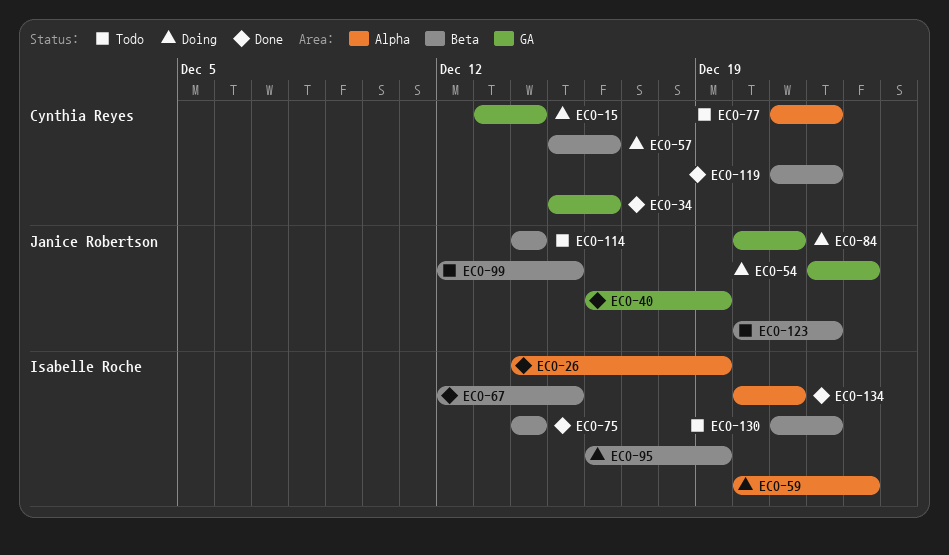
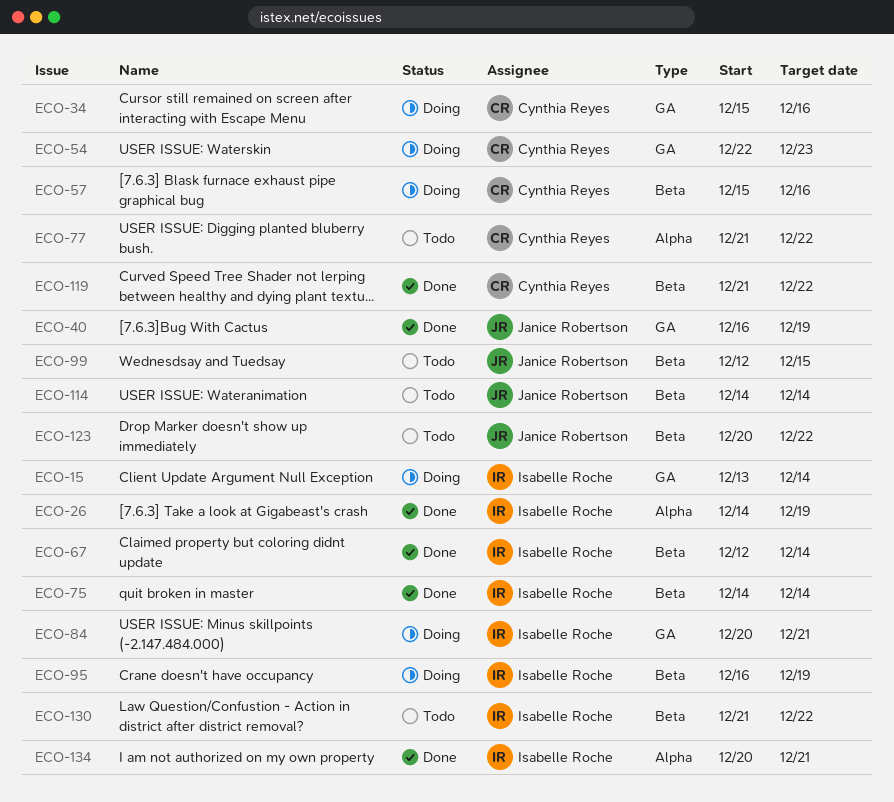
ECO-15, owner: Cynthia Reyes -> Isabelle Roche
ECO-34, status: Done -> Doing
ECO-54, owner: Janice Robertson -> Cynthia Reyes
ECO-59: present -> none
ECO-67, due: Dec 15 -> Dec 14
ECO-84, owner: Janice Robertson -> Isabelle Roche

